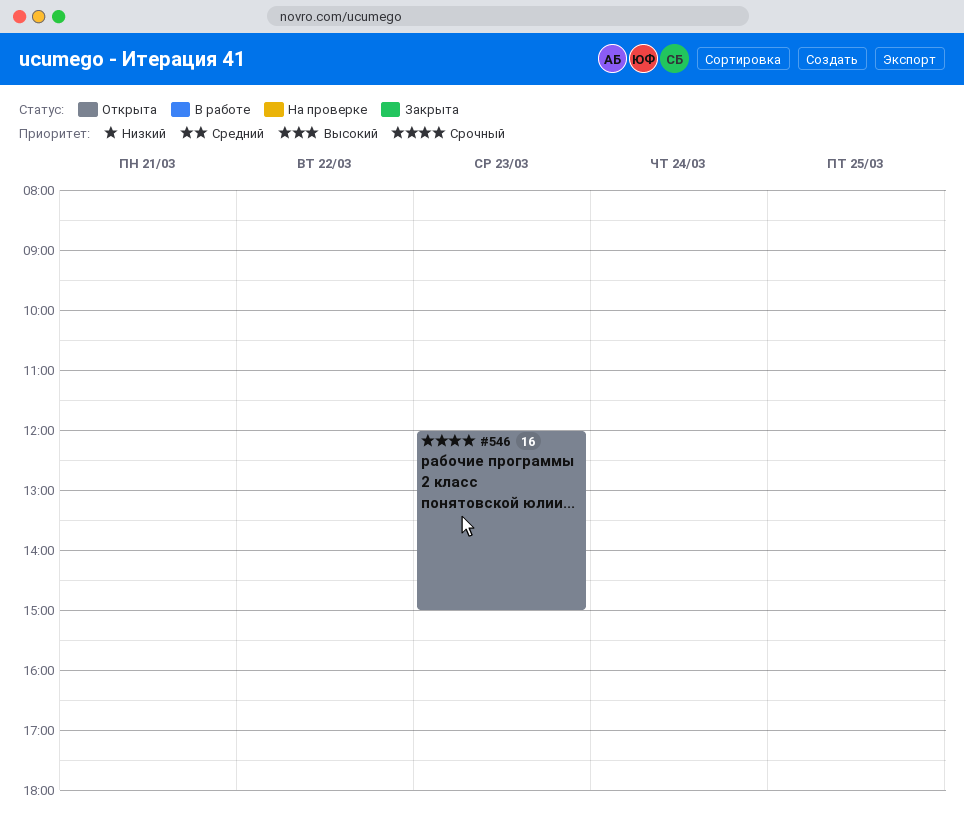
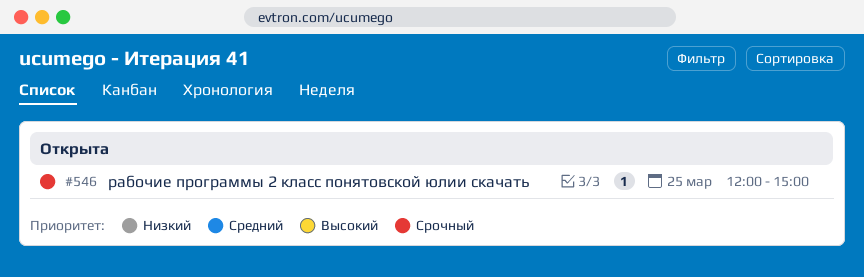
#546, estimate: 16 -> 1
#546, day: Mar 23 -> Mar 25

